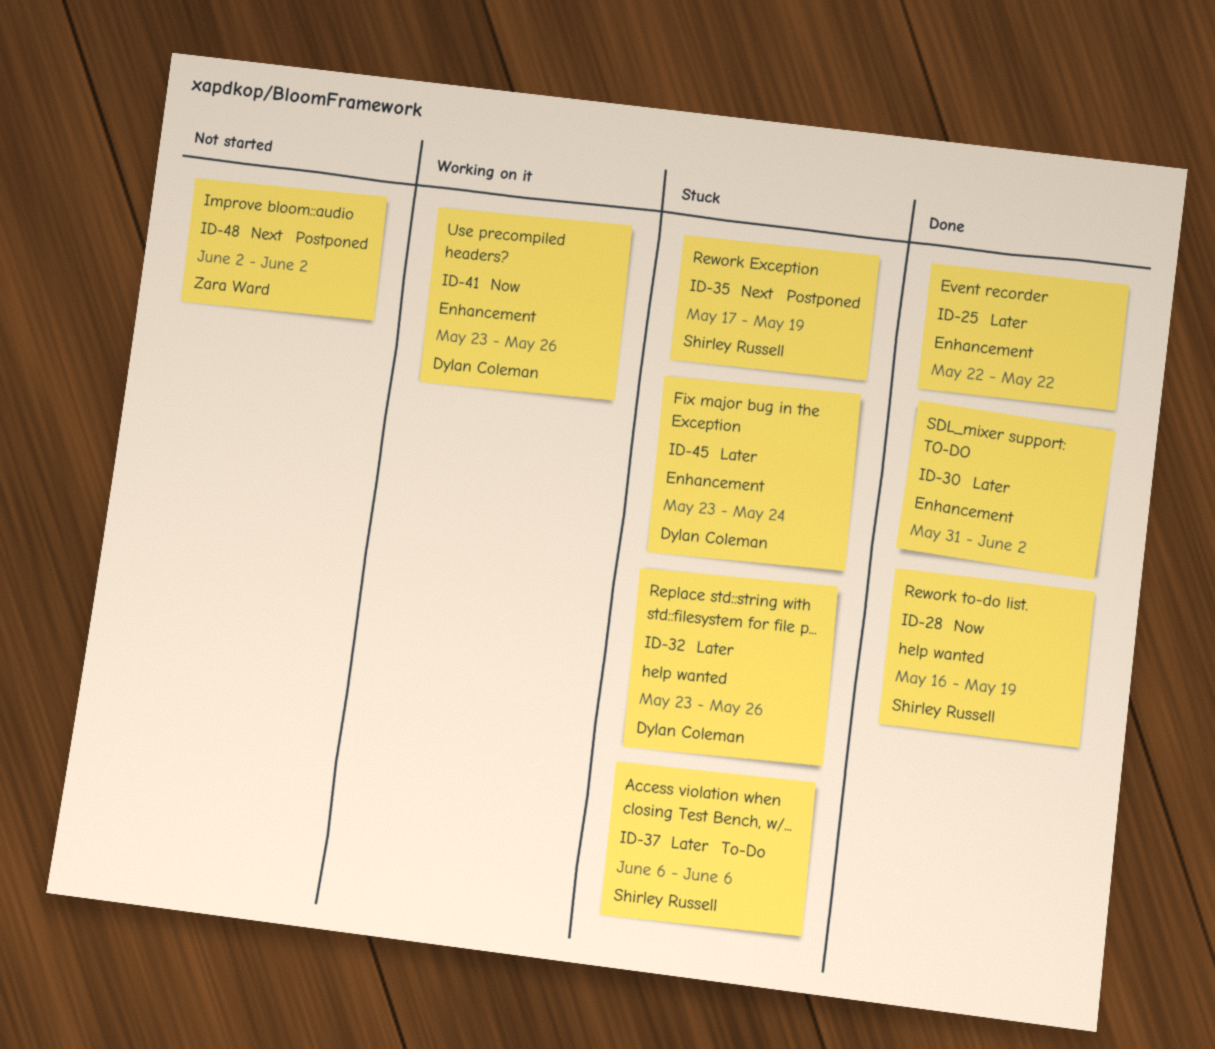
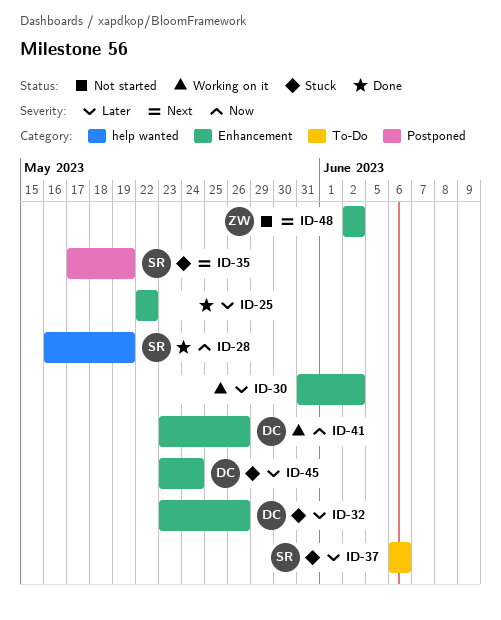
ID-30, status: Done -> Working on it
ID-32, label: help wanted -> Enhancement
ID-48, label: Postponed -> Enhancement

